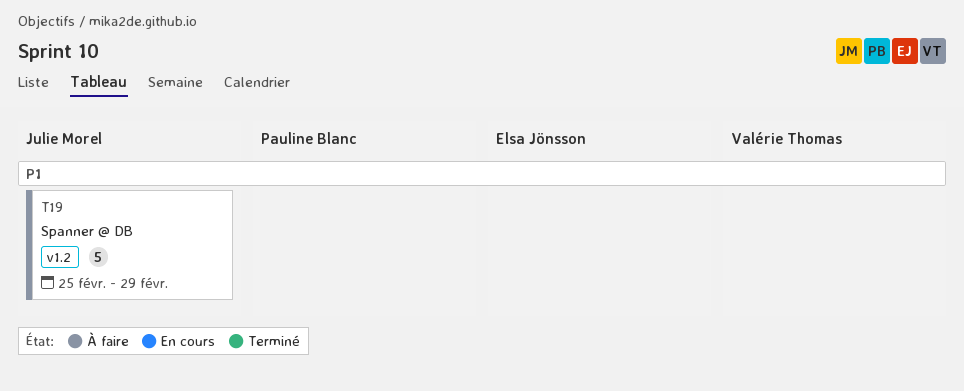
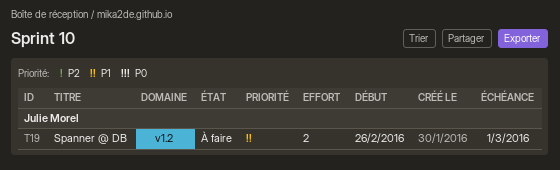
T19, estimate: 5 -> 2
T19, start: Feb 25 -> Feb 26
T19, due: Feb 29 -> Mar 1

